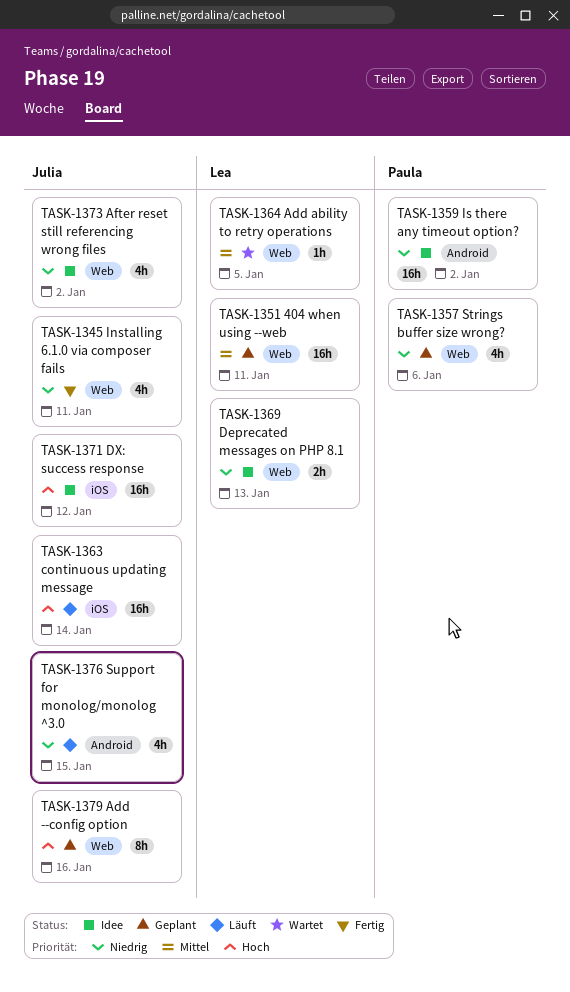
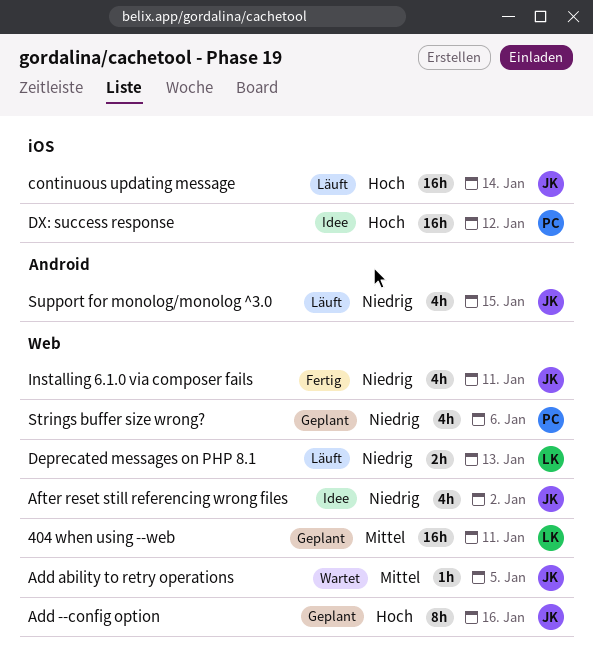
Add ability to retry operations, owner: Lea -> Julia
Deprecated messages on PHP 8.1, status: Idee -> Läuft
DX: success response, owner: Julia -> Paula
Is there any timeout option?: present -> none

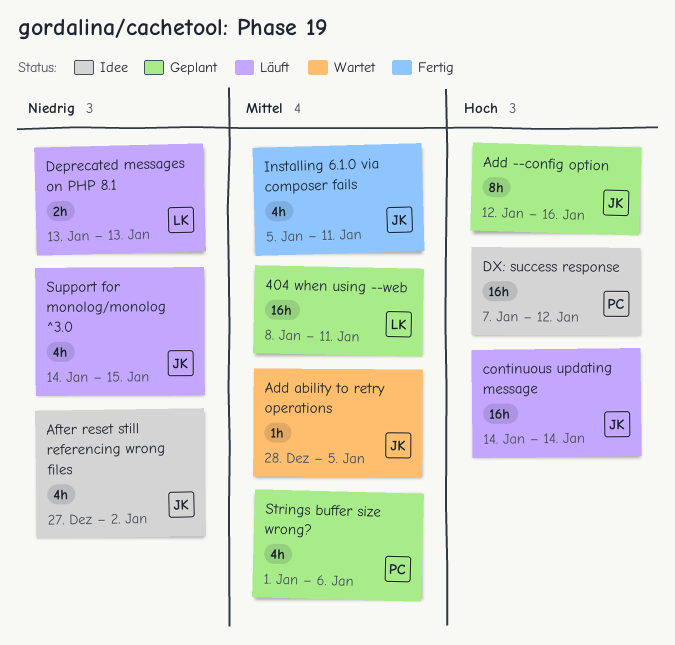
Installing 6.1.0 via composer fails, priority: Niedrig -> Mittel
Strings buffer size wrong?, priority: Niedrig -> Mittel

